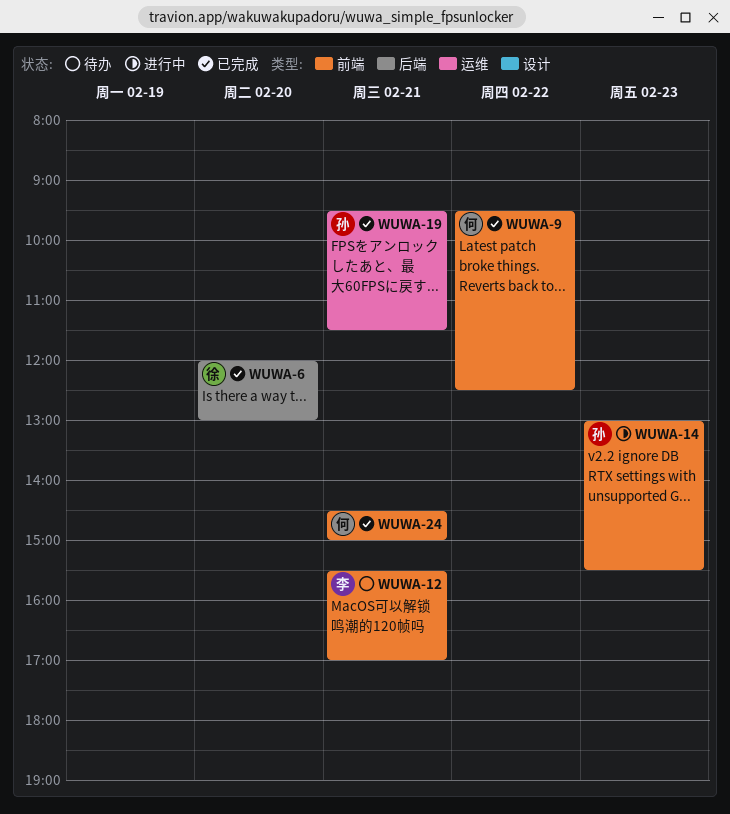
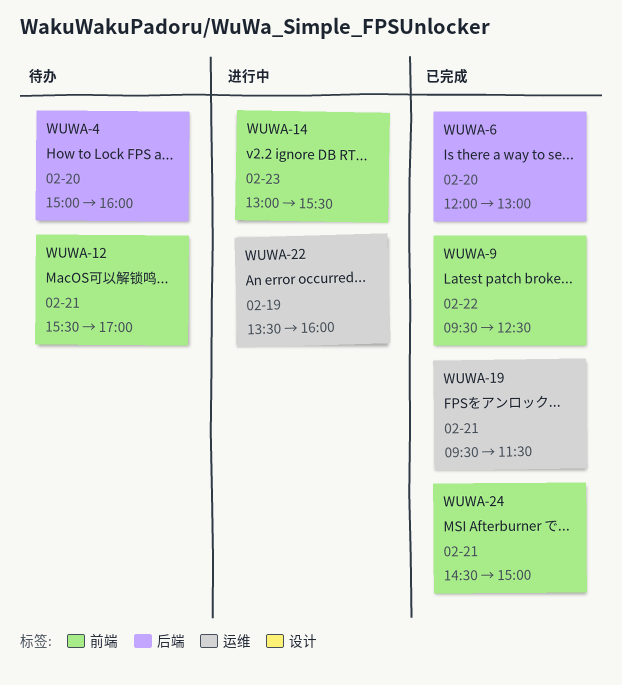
WUWA-4: none -> present
WUWA-22: none -> present

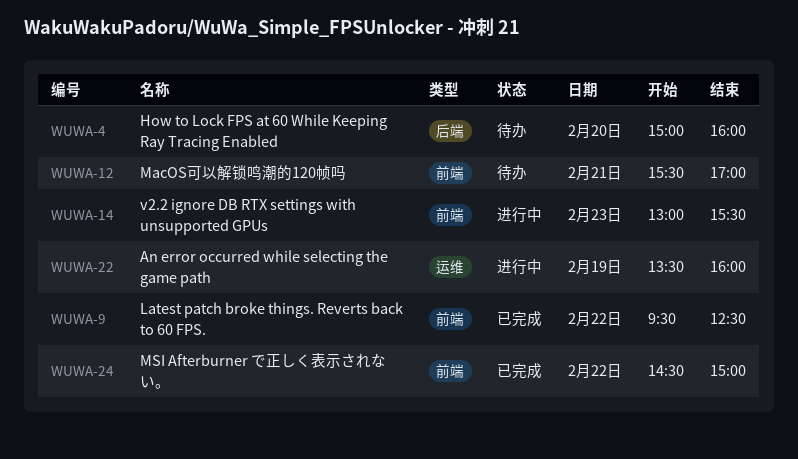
WUWA-6: present -> none
WUWA-19: present -> none
WUWA-24, day: Feb 21 -> Feb 22

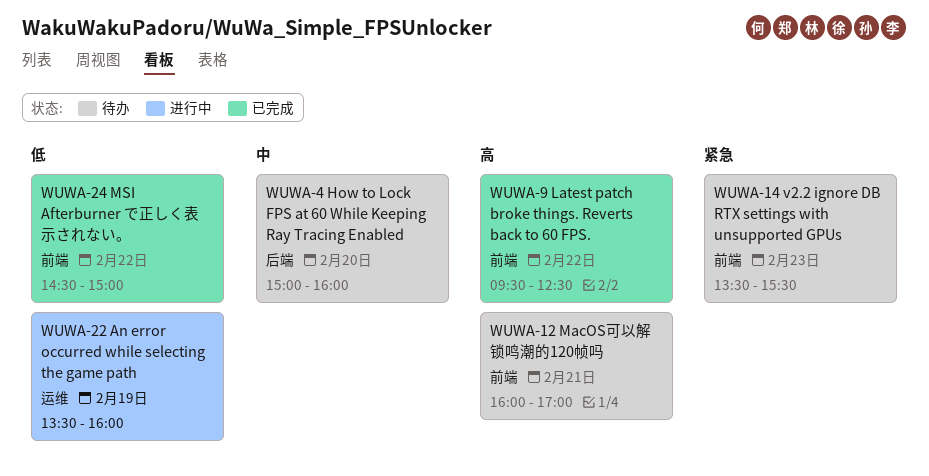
WUWA-12, begins: 15:30 -> 16:00
WUWA-14, status: 进行中 -> 待办
WUWA-14, begins: 13:00 -> 13:30

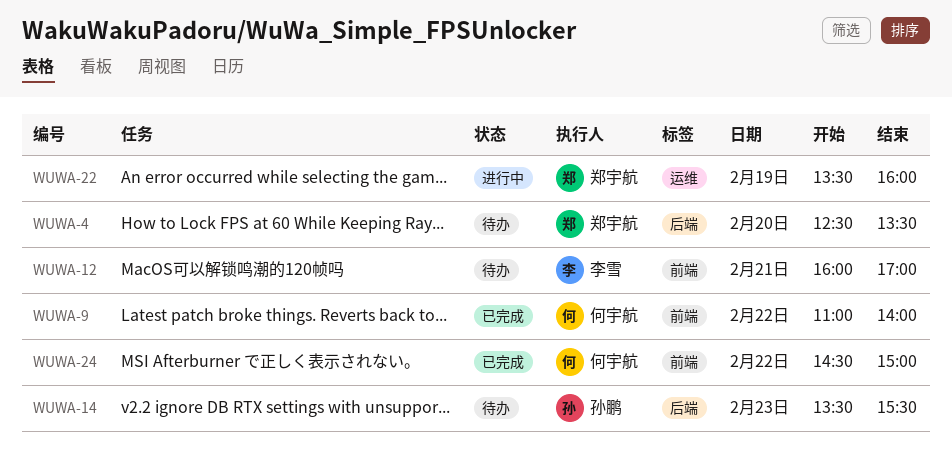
WUWA-4, begins: 15:00 -> 12:30
WUWA-4, ends: 16:00 -> 13:30
WUWA-9, begins: 09:30 -> 11:00
WUWA-9, ends: 12:30 -> 14:00
WUWA-14, label: 前端 -> 后端

